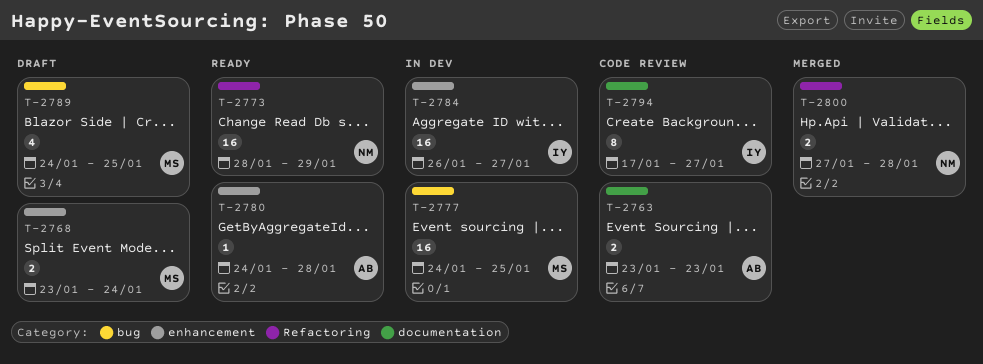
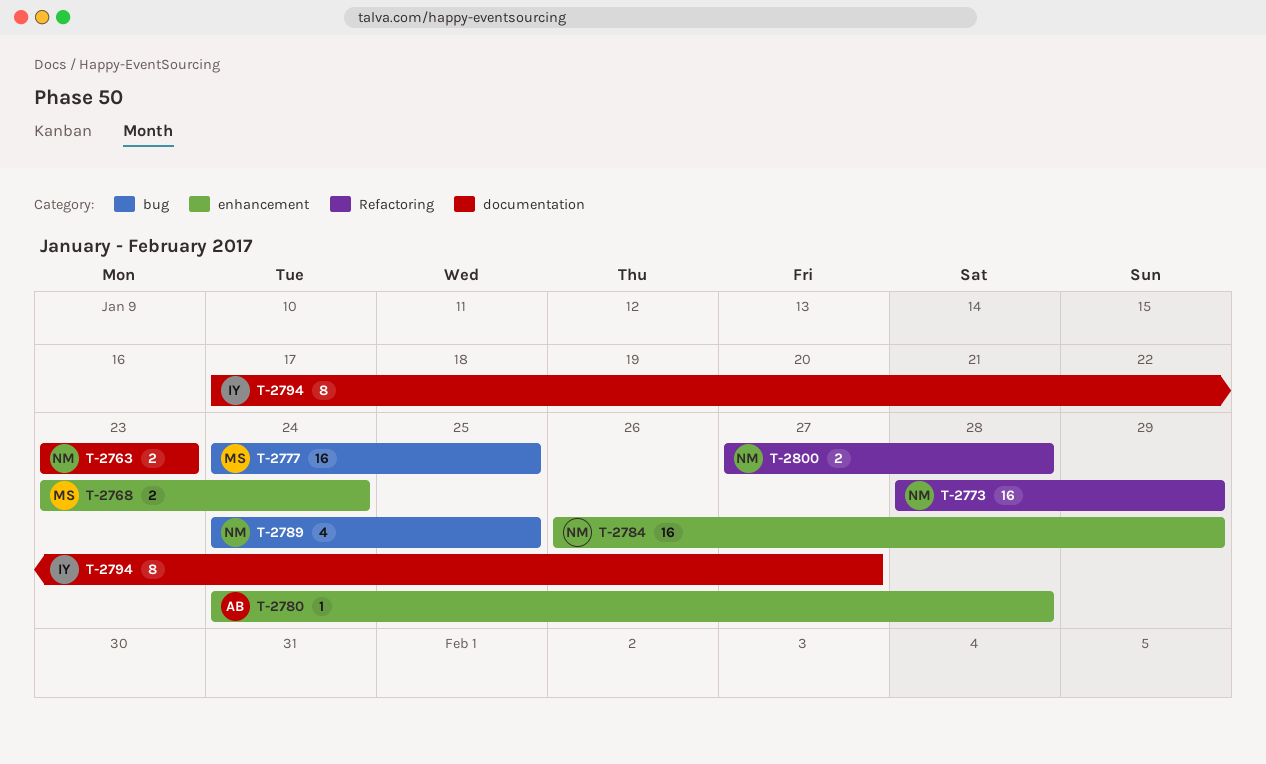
T-2763, owner: AB -> NM
T-2784, owner: IY -> NM
T-2784, due: Jan 27 -> Jan 29
T-2789, owner: MS -> NM

